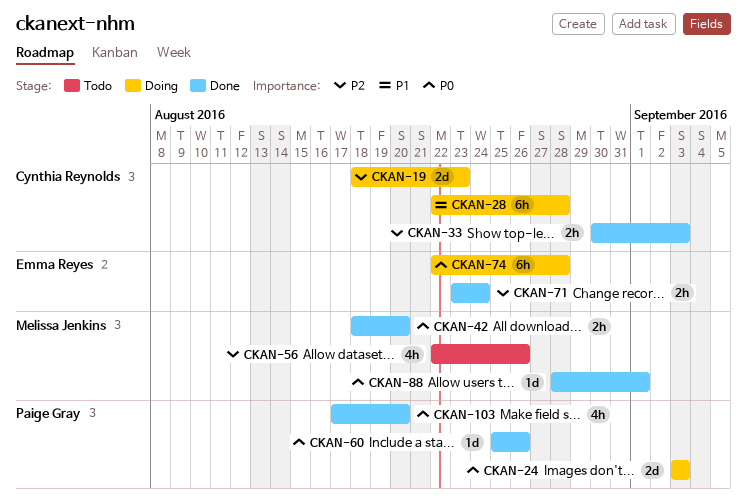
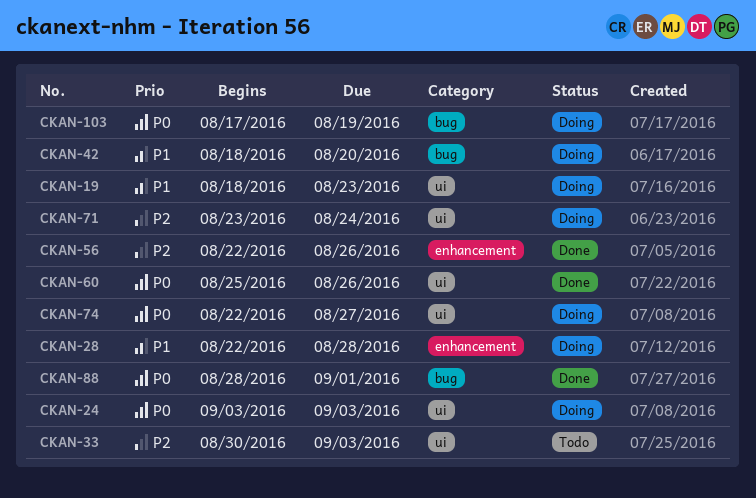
CKAN-19, priority: P2 -> P1
CKAN-33, status: Done -> Todo
CKAN-42, status: Done -> Doing
CKAN-42, priority: P0 -> P1
CKAN-56, status: Todo -> Done
CKAN-71, status: Done -> Doing
CKAN-74, due: Aug 28 -> Aug 27
CKAN-103, status: Done -> Doing
CKAN-103, due: Aug 20 -> Aug 19

